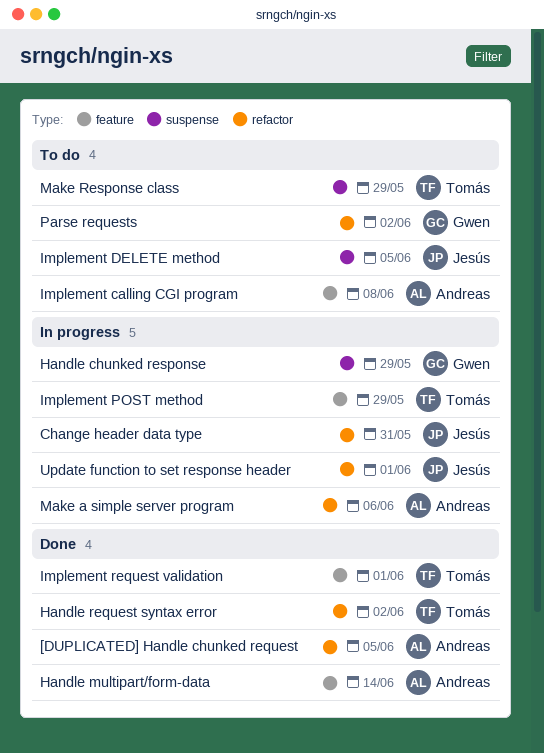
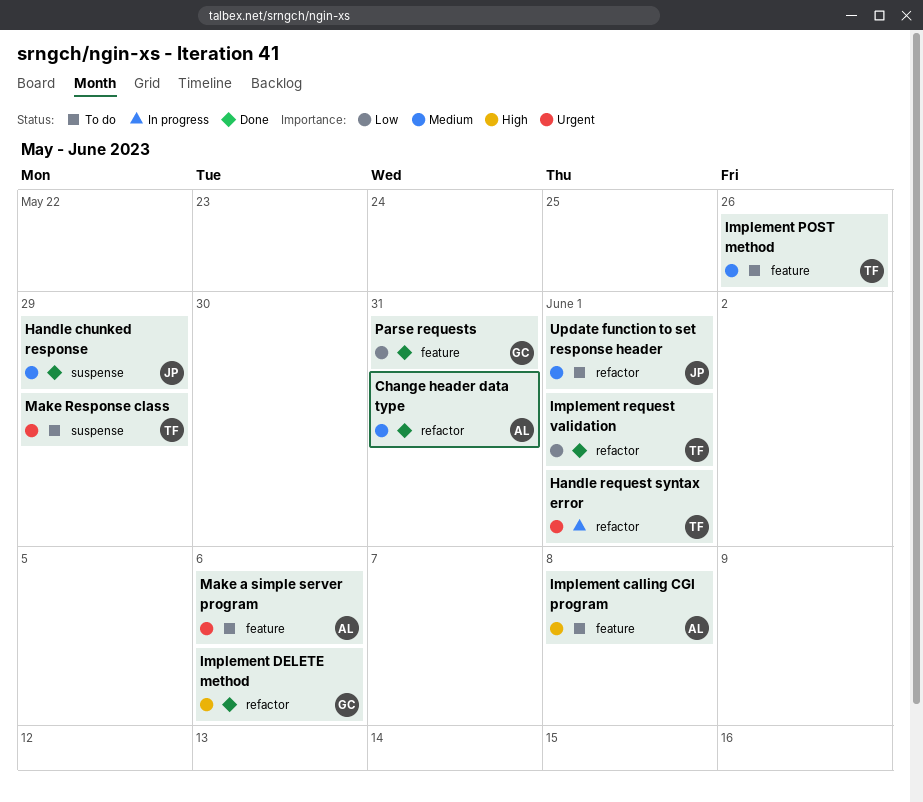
[DUPLICATED] Handle chunked request: present -> none
Change header data type, status: In progress -> Done
Change header data type, owner: Jesús -> Andreas
Handle chunked response, status: In progress -> Done
Handle chunked response, owner: Gwen -> Jesús
Handle multipart/form-data: present -> none
Handle request syntax error, status: Done -> In progress
Handle request syntax error, due: Jun 2 -> Jun 1
Implement DELETE method, status: To do -> Done
Implement DELETE method, owner: Jesús -> Gwen
Implement DELETE method, label: suspense -> refactor
Implement DELETE method, due: Jun 5 -> Jun 6
Implement POST method, status: In progress -> To do
Implement POST method, due: May 29 -> May 26
Implement request validation, label: feature -> refactor
Make a simple server program, status: In progress -> To do
Make a simple server program, label: refactor -> feature
Parse requests, status: To do -> Done
Parse requests, label: refactor -> feature
Parse requests, due: Jun 2 -> May 31
Update function to set response header, status: In progress -> To do

